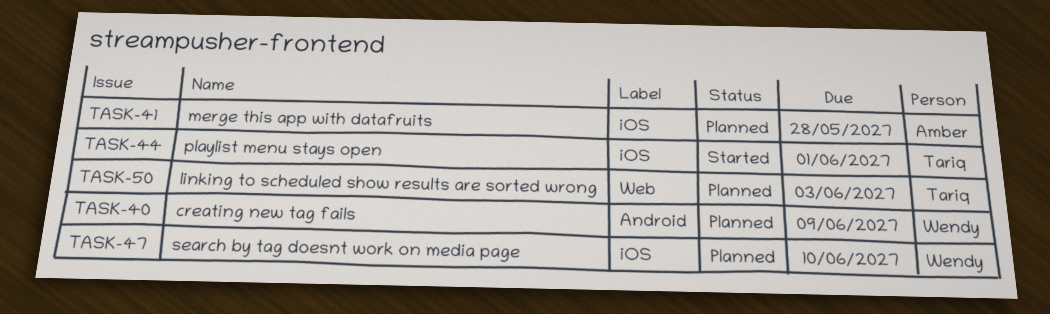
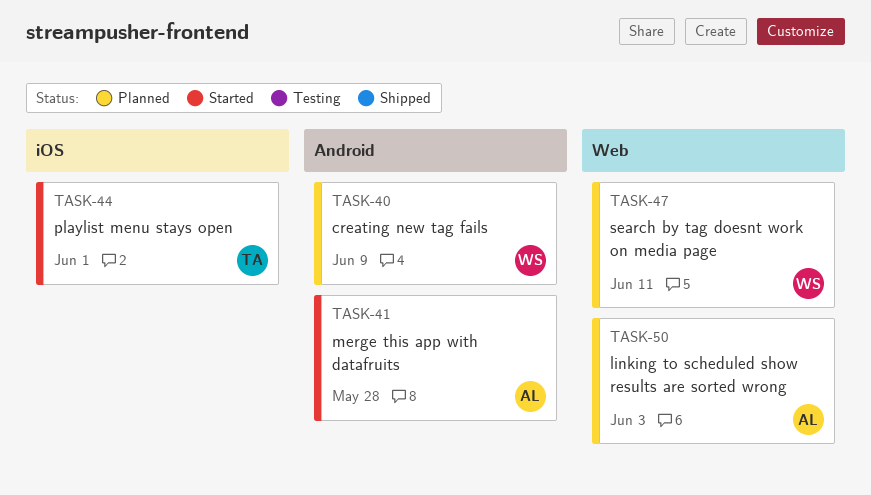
TASK-41, status: Planned -> Started
TASK-41, label: iOS -> Android
TASK-47, label: iOS -> Web
TASK-47, due: Jun 10 -> Jun 11
TASK-50, owner: Tariq -> Amber

